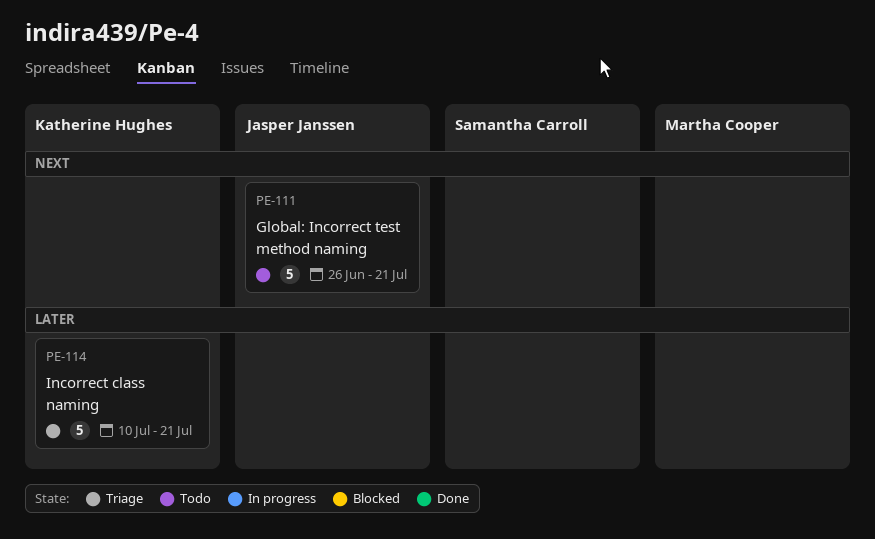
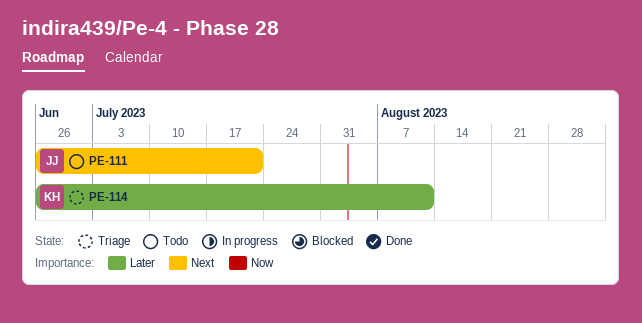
PE-114, start: Jul 10 -> Jun 26
PE-114, due: Jul 21 -> Aug 11

